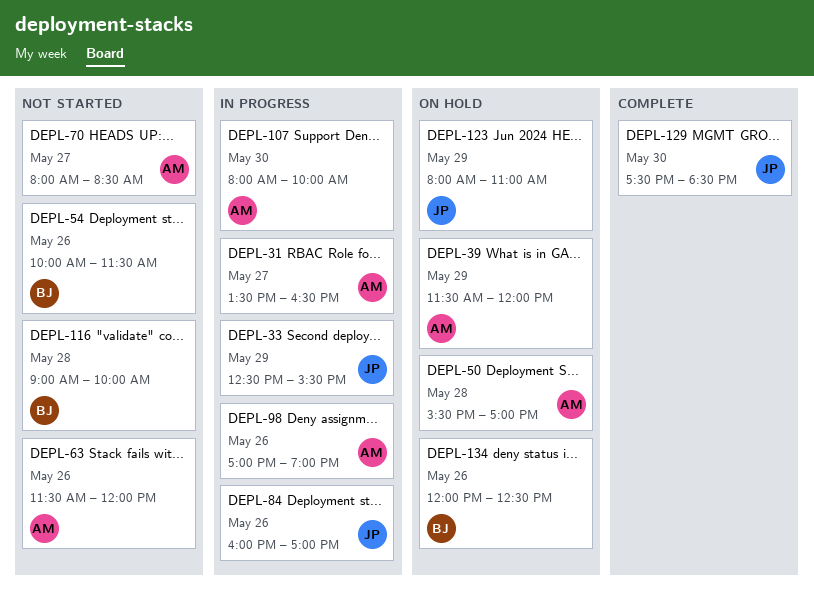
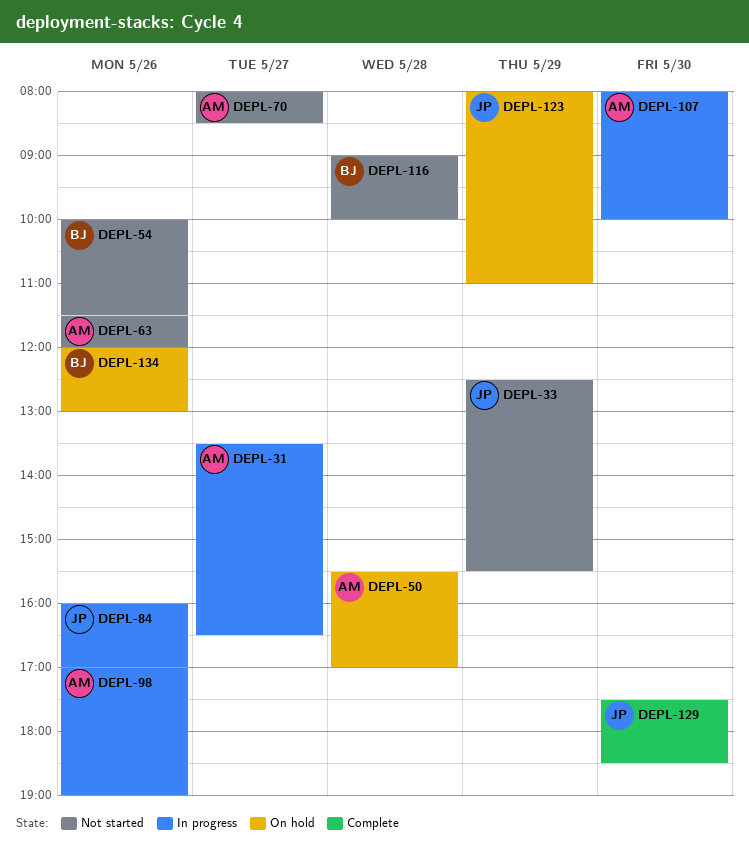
DEPL-33, status: In progress -> Not started
DEPL-39: present -> none
DEPL-134, ends: 12:30 -> 13:00

